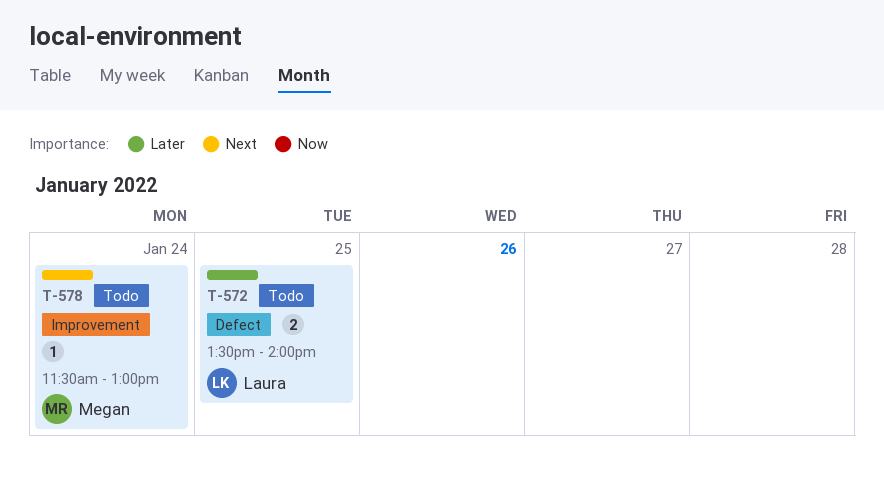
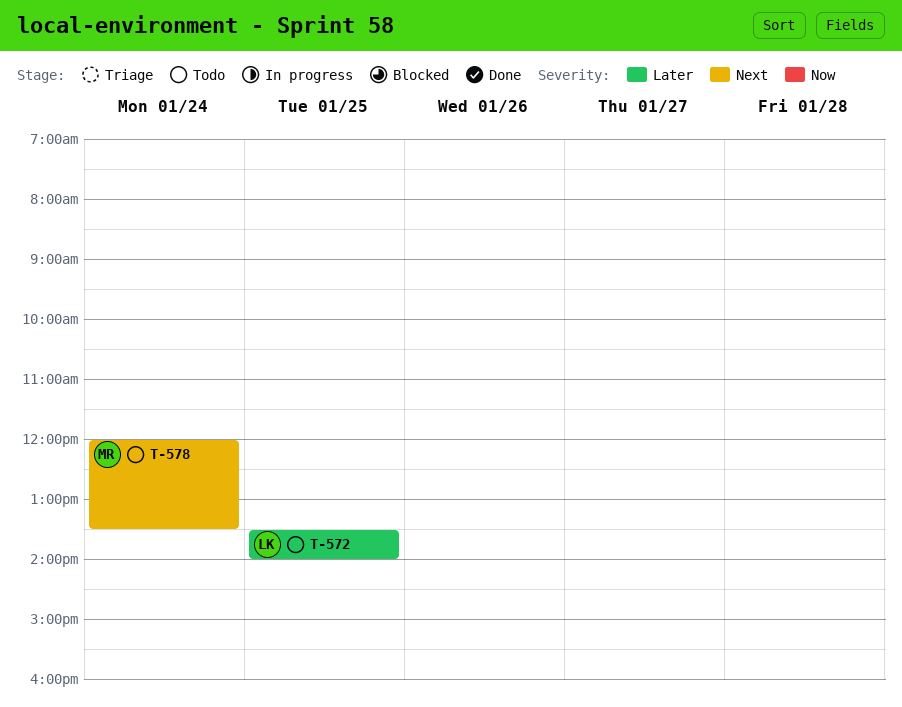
T-578, begins: 11:30 -> 12:00
T-578, ends: 13:00 -> 13:30

